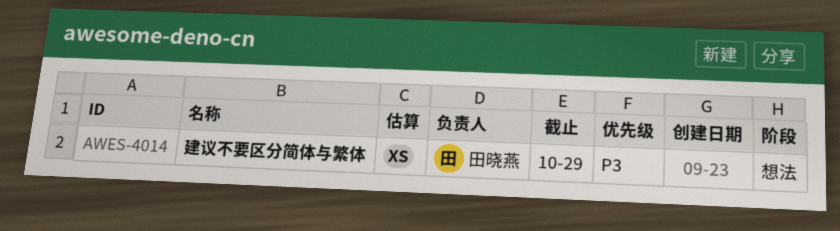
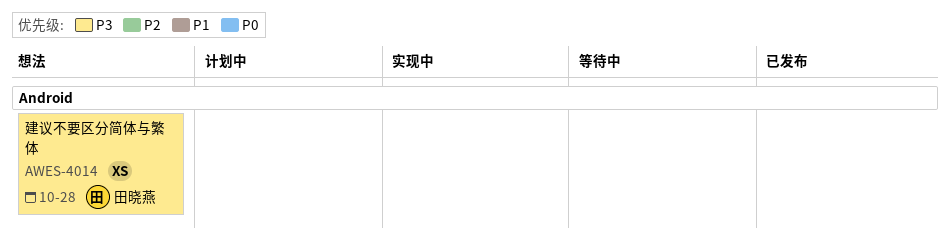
AWES-4014, due: Oct 29 -> Oct 28

